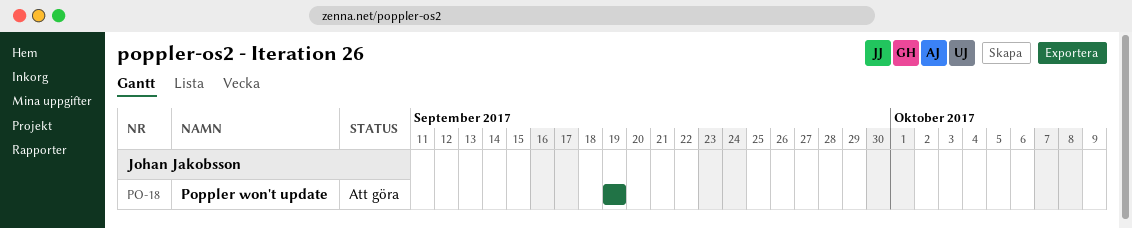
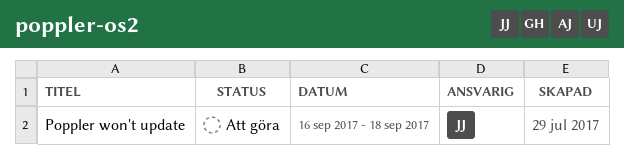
Poppler won't update, start: Sep 19 -> Sep 16
Poppler won't update, due: Sep 19 -> Sep 18

